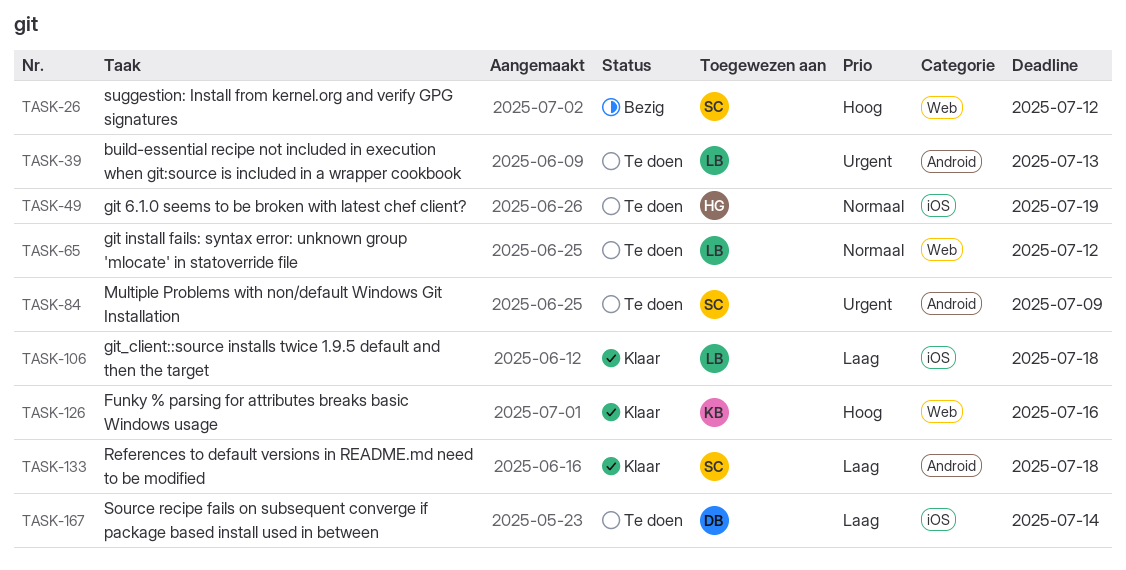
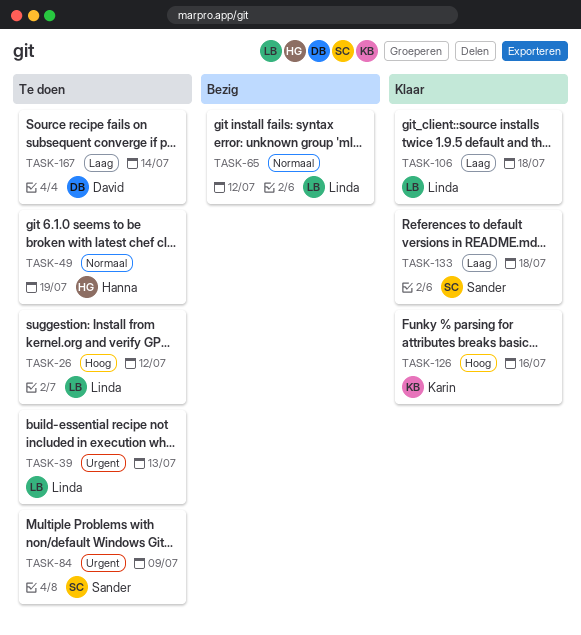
TASK-26, status: Bezig -> Te doen
TASK-26, owner: Sander -> Linda
TASK-65, status: Te doen -> Bezig

